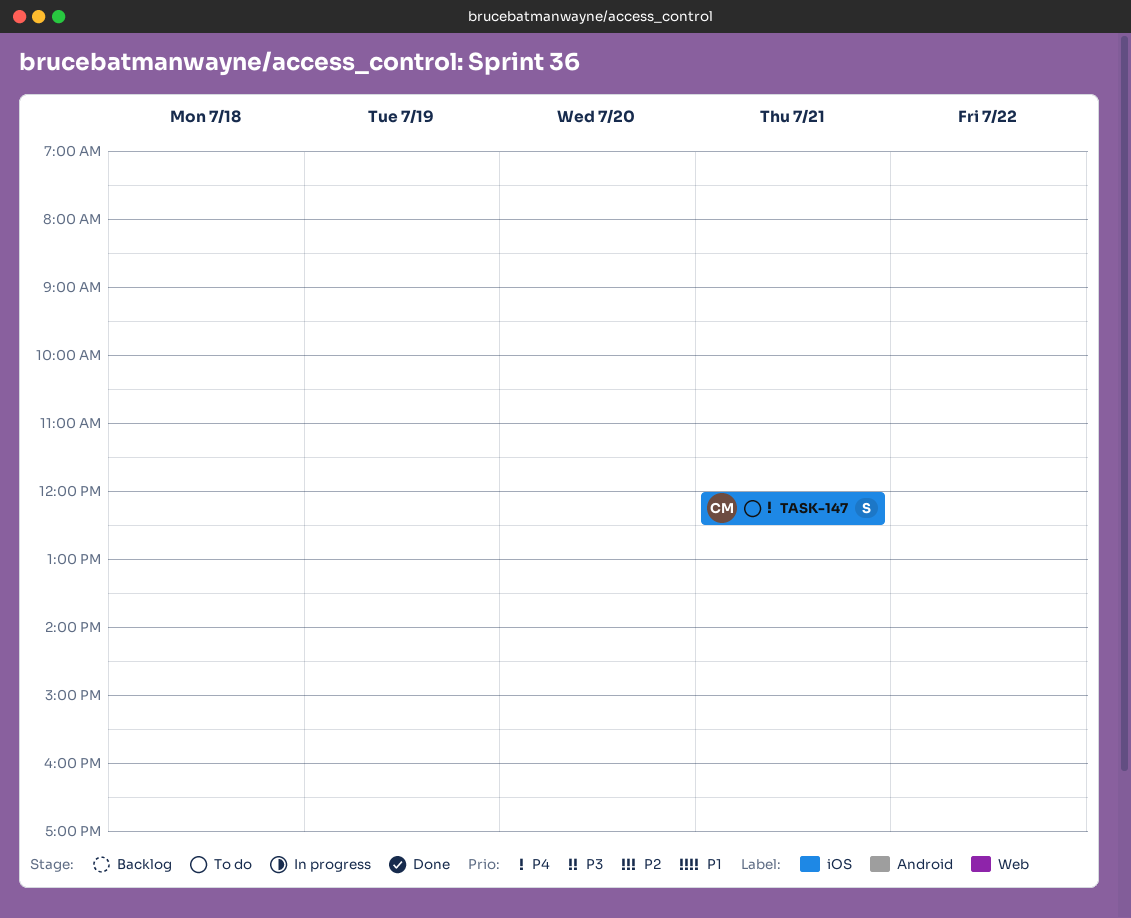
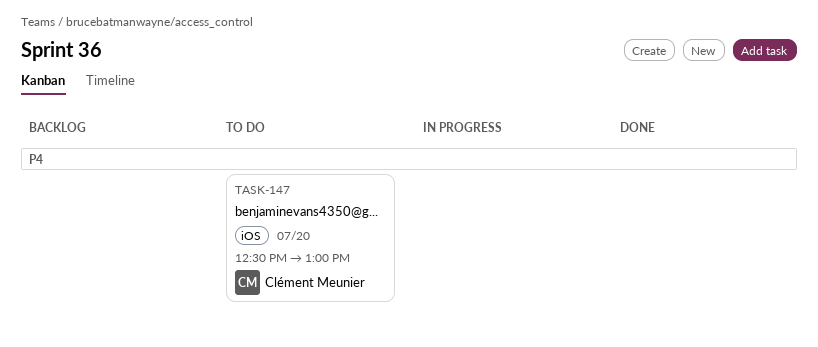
TASK-147, day: Jul 21 -> Jul 20
TASK-147, begins: 12:00 -> 12:30
TASK-147, ends: 12:30 -> 13:00

